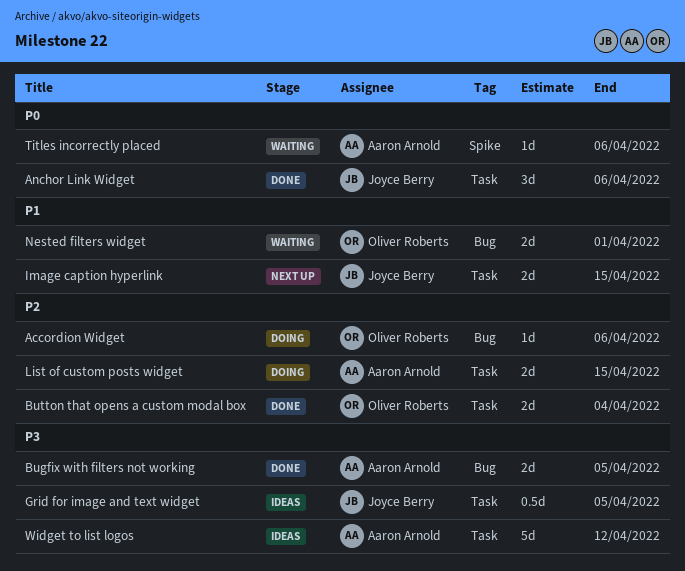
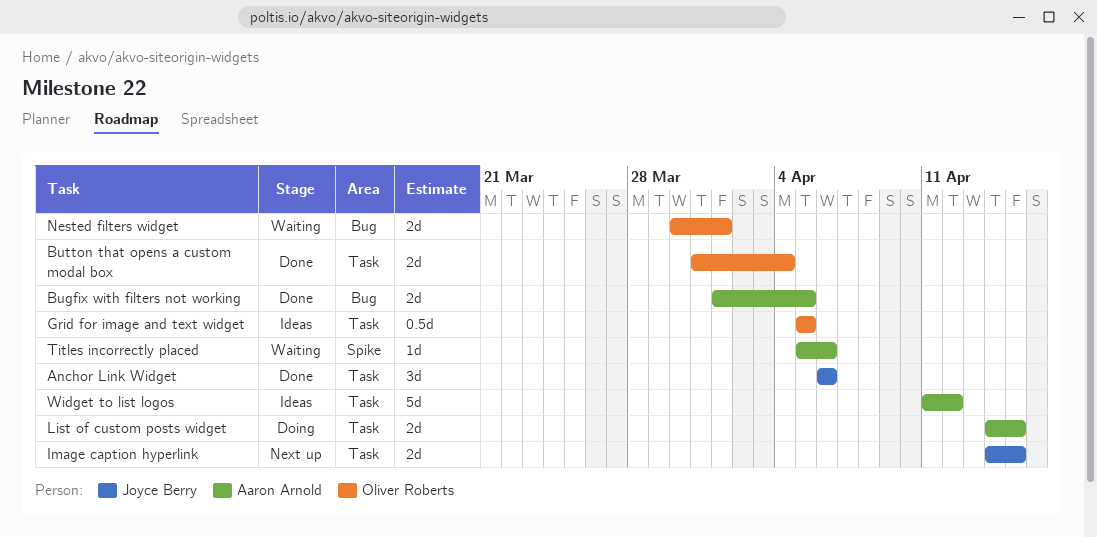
Accordion Widget: present -> none
Grid for image and text widget, owner: Joyce Berry -> Oliver Roberts

